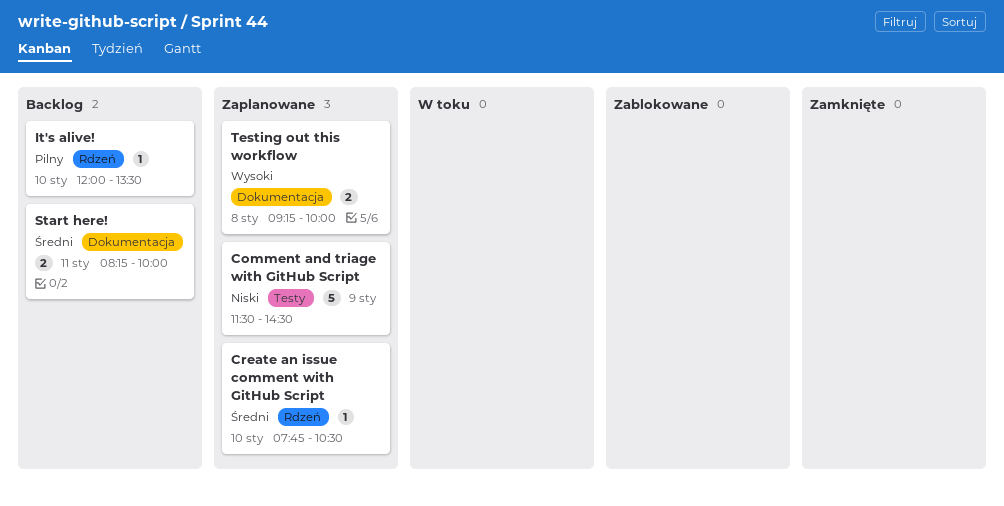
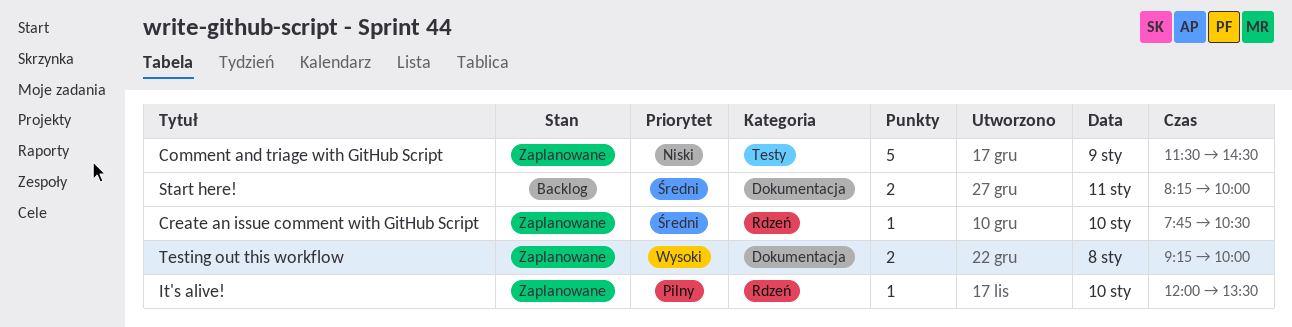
It's alive!, status: Backlog -> Zaplanowane

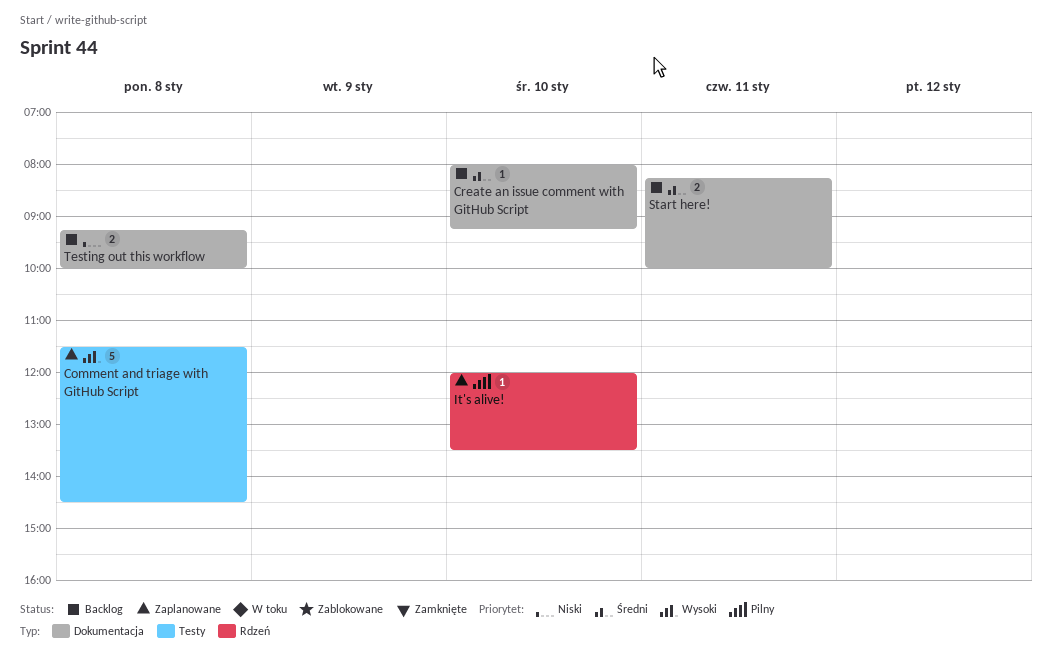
Comment and triage with GitHub Script, priority: Niski -> Wysoki
Comment and triage with GitHub Script, day: Jan 9 -> Jan 8
Create an issue comment with GitHub Script, status: Zaplanowane -> Backlog
Create an issue comment with GitHub Script, label: Rdzeń -> Dokumentacja
Create an issue comment with GitHub Script, begins: 07:45 -> 08:00
Create an issue comment with GitHub Script, ends: 10:30 -> 09:15
Testing out this workflow, status: Zaplanowane -> Backlog
Testing out this workflow, priority: Wysoki -> Niski

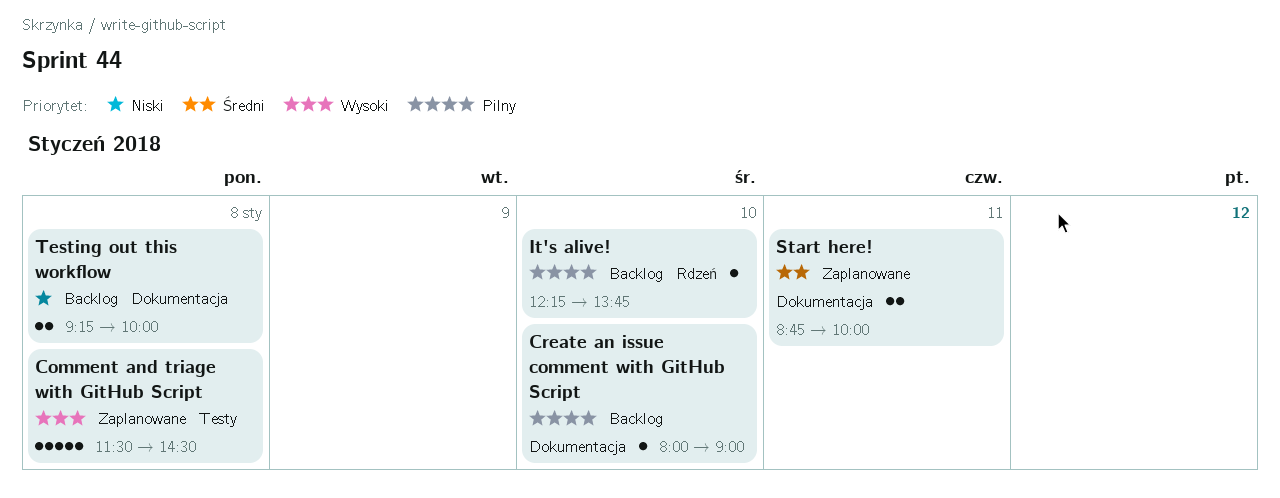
Create an issue comment with GitHub Script, priority: Średni -> Pilny
Create an issue comment with GitHub Script, ends: 09:15 -> 09:00
It's alive!, status: Zaplanowane -> Backlog
It's alive!, begins: 12:00 -> 12:15
It's alive!, ends: 13:30 -> 13:45
Start here!, status: Backlog -> Zaplanowane
Start here!, begins: 08:15 -> 08:45

